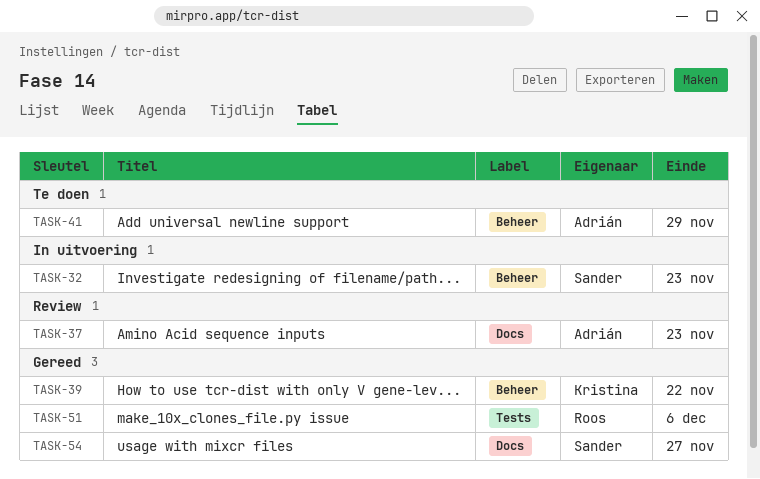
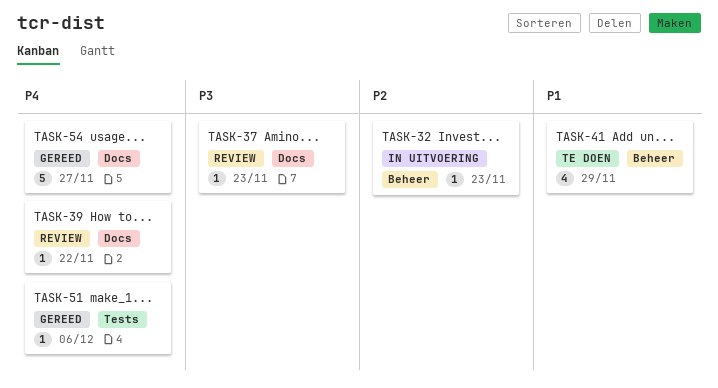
TASK-39, status: Gereed -> Review
TASK-39, label: Beheer -> Docs

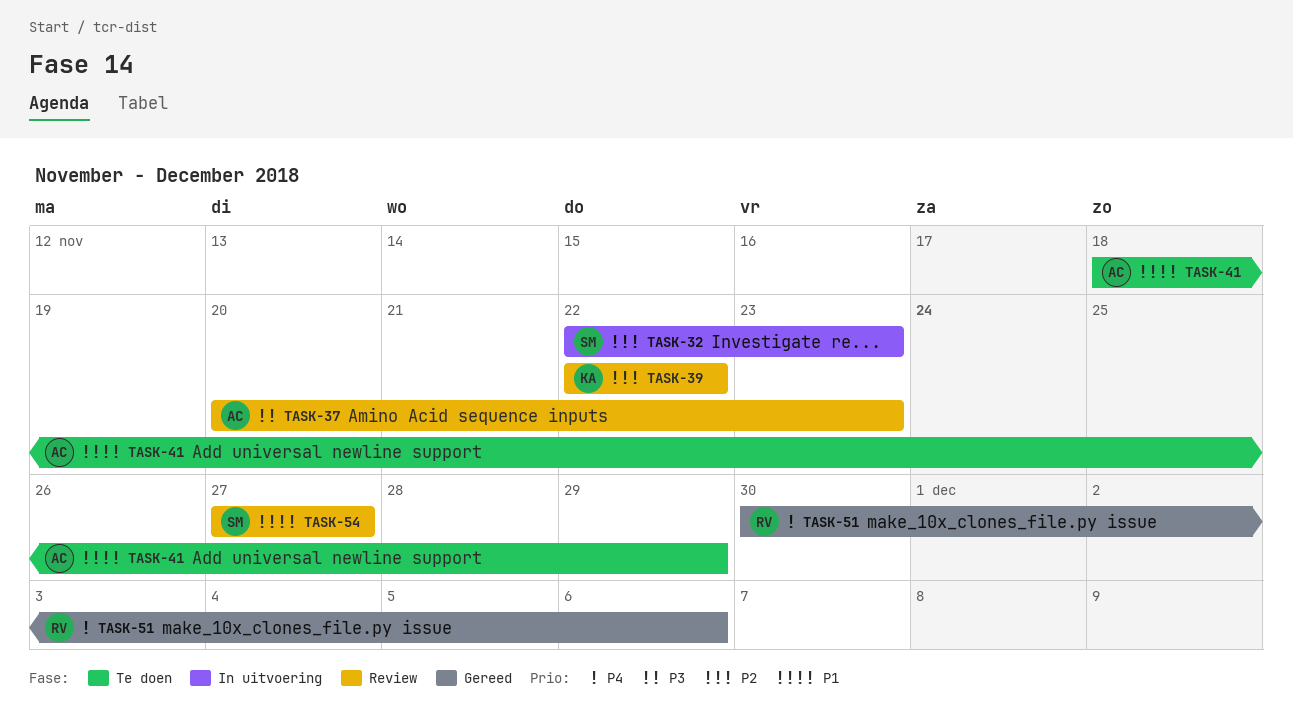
TASK-39, priority: P4 -> P2
TASK-54, status: Gereed -> Review
TASK-54, priority: P4 -> P1

